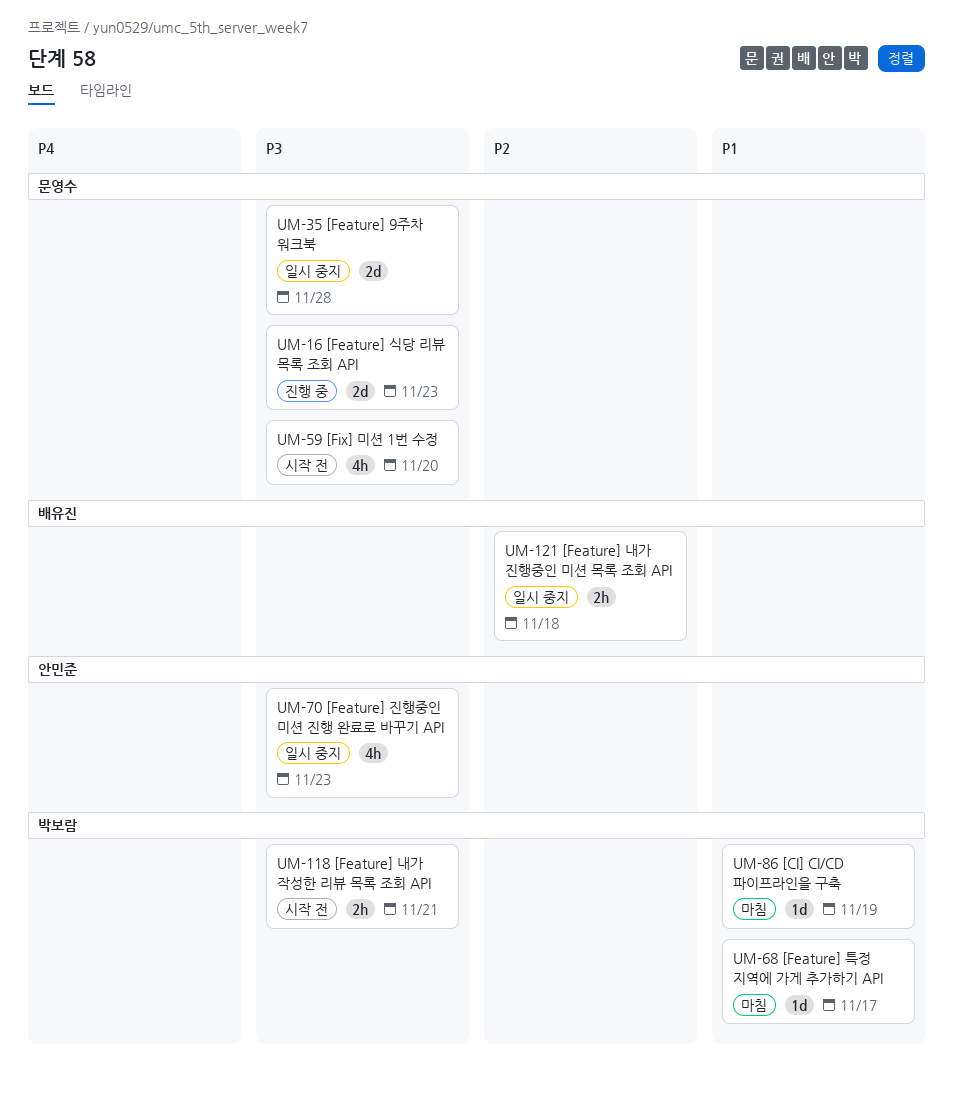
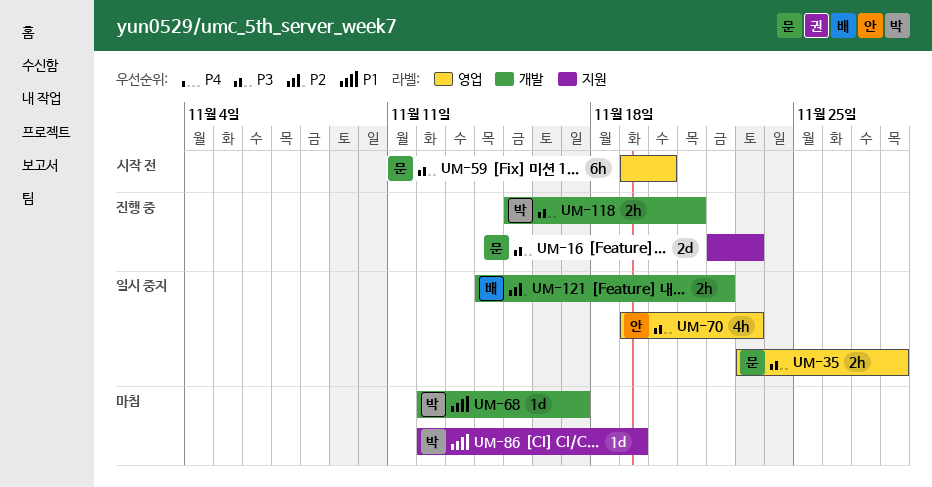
UM-35, estimate: 2d -> 2h
UM-59, estimate: 4h -> 6h
UM-118, status: 시작 전 -> 진행 중
UM-121, due: Nov 18 -> Nov 22

